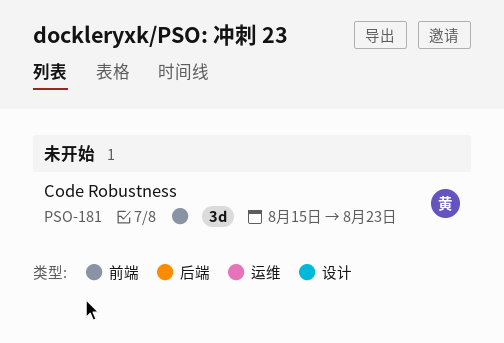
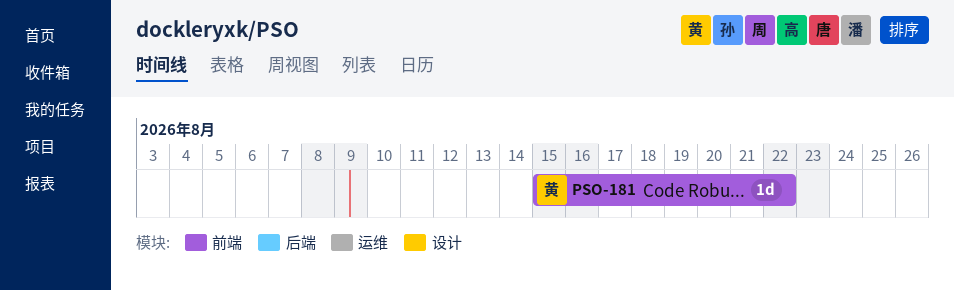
PSO-181, estimate: 3d -> 1d
PSO-181, due: Aug 23 -> Aug 22

